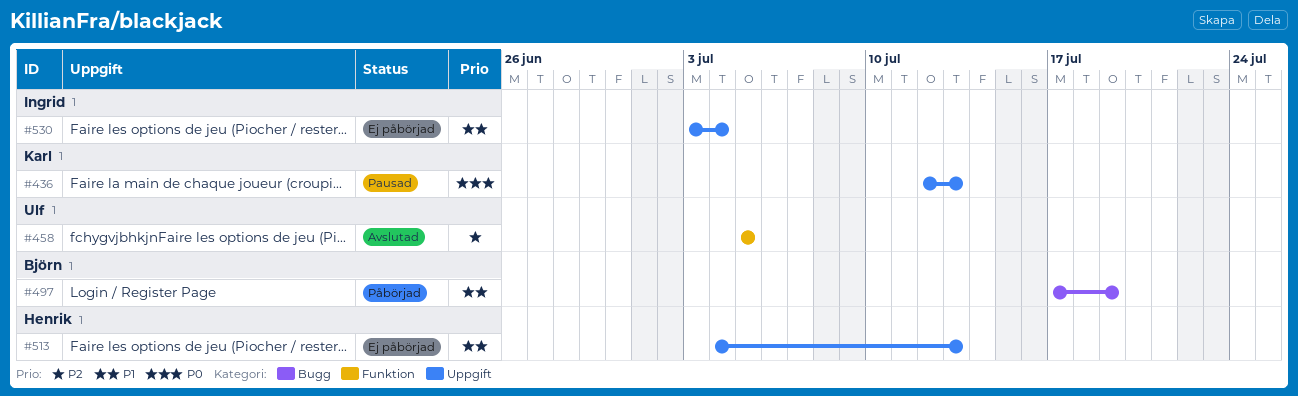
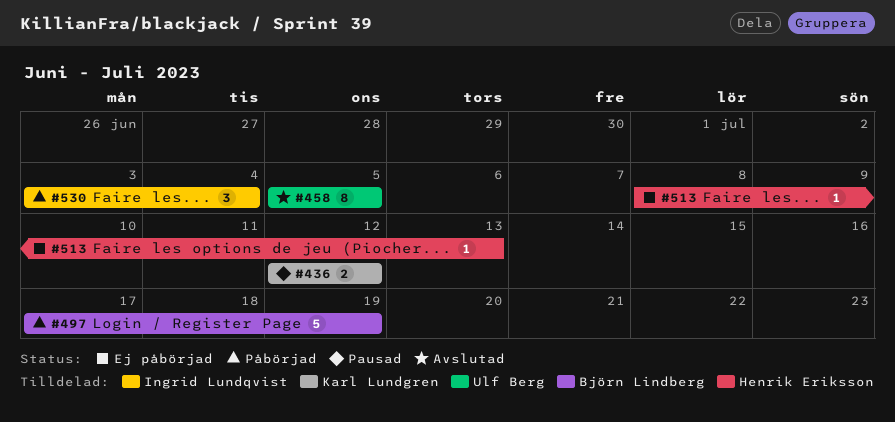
#436, due: Jul 13 -> Jul 12
#513, start: Jul 4 -> Jul 8
#530, status: Ej påbörjad -> Påbörjad

